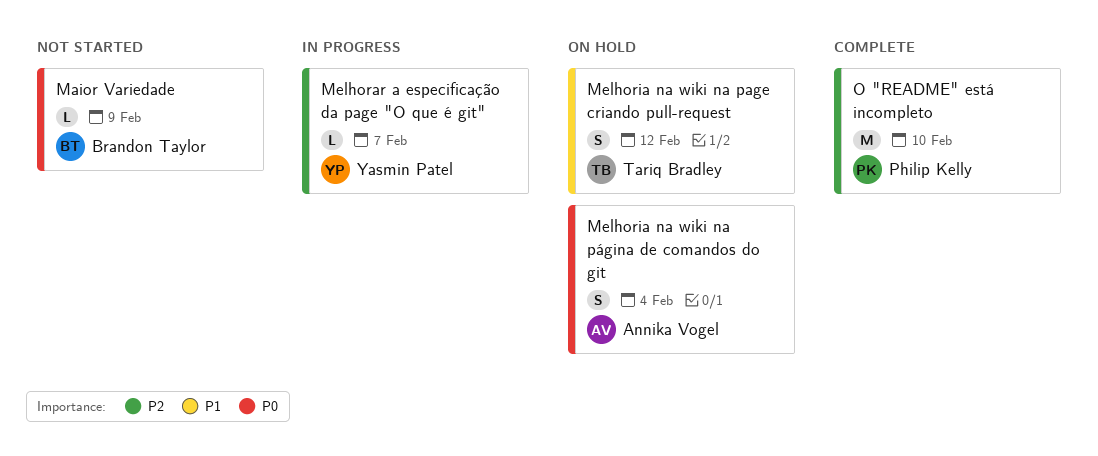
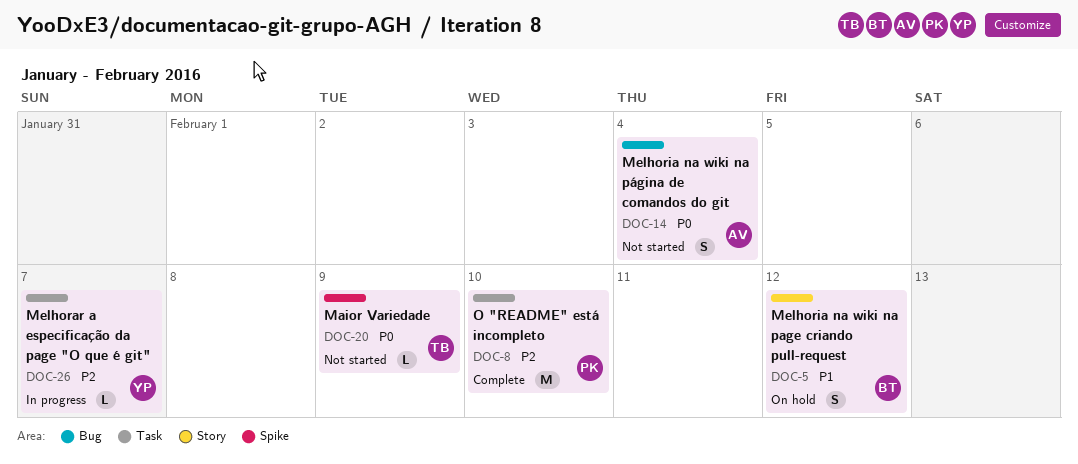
Maior Variedade, owner: Brandon Taylor -> Tariq Bradley
Melhoria na wiki na page criando pull-request, owner: Tariq Bradley -> Brandon Taylor
Melhoria na wiki na página de comandos do git, status: On hold -> Not started

